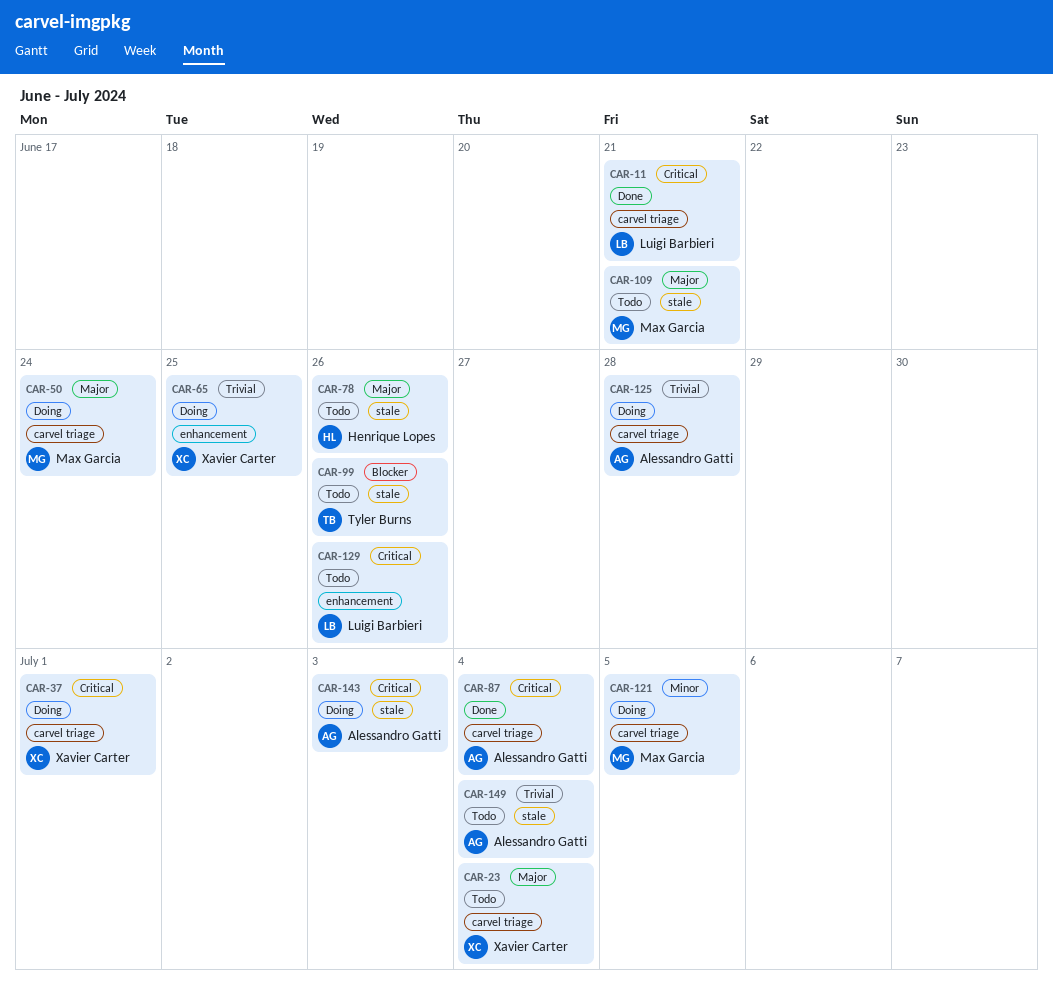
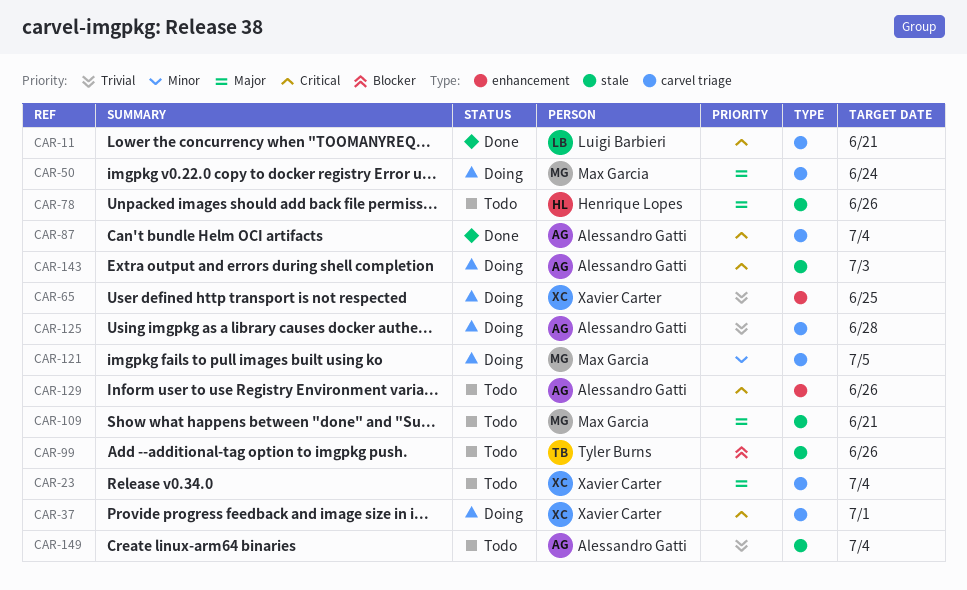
CAR-129, owner: Luigi Barbieri -> Alessandro Gatti

